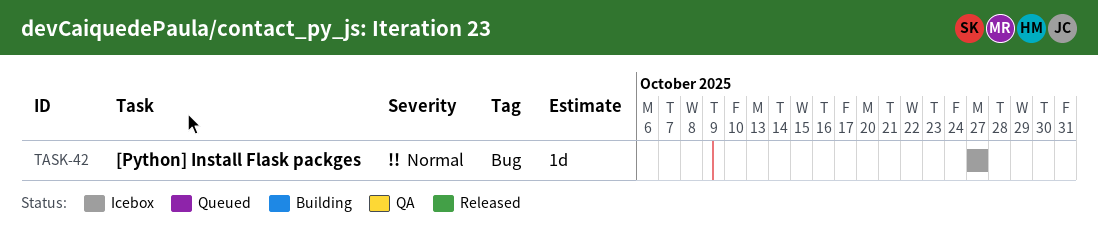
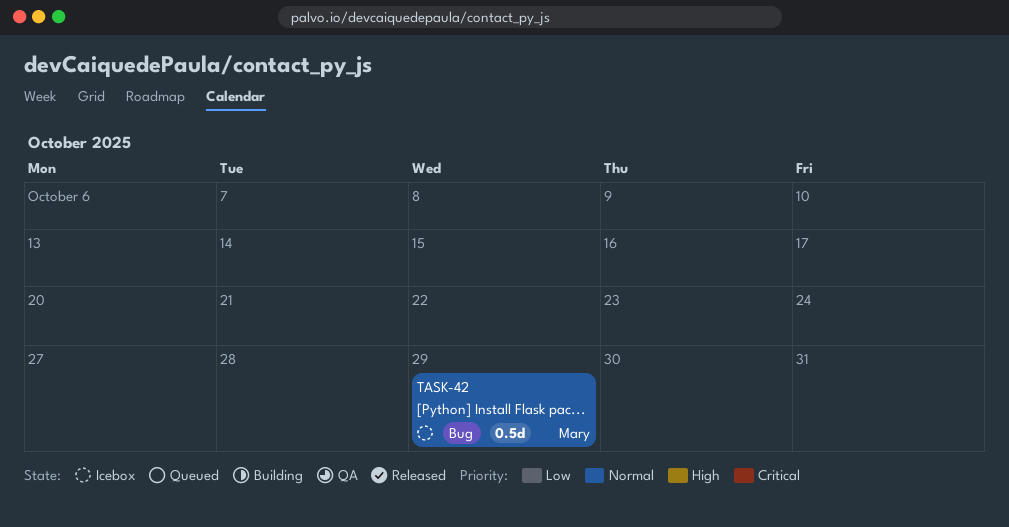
TASK-42, estimate: 1d -> 0.5d
TASK-42, due: Oct 27 -> Oct 29

